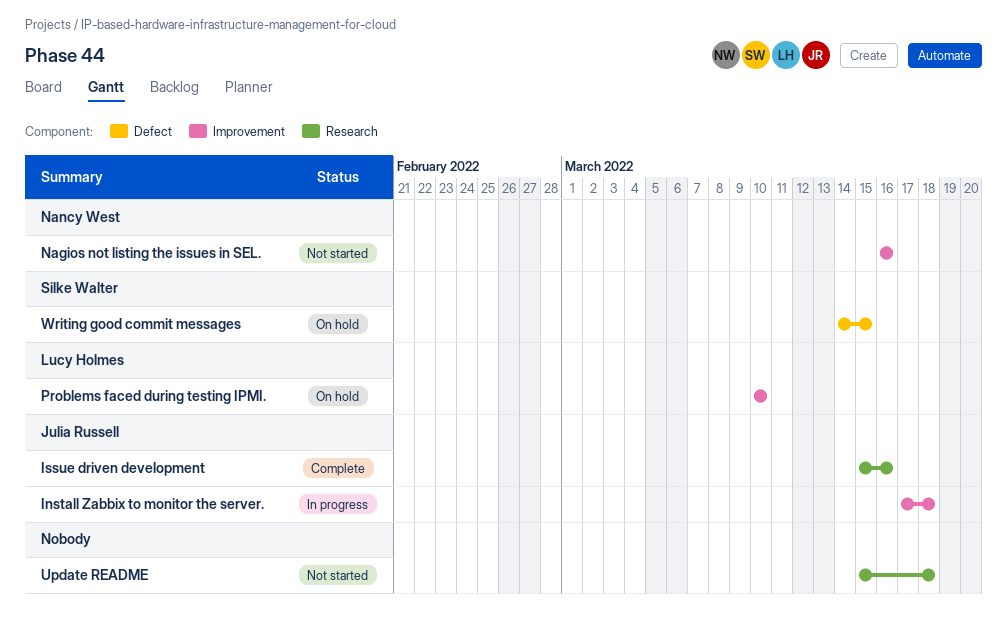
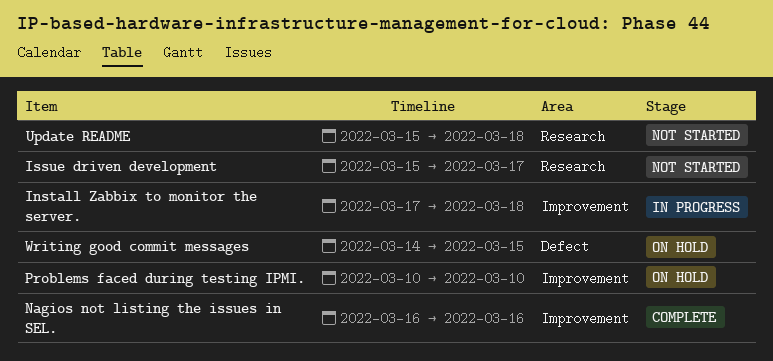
Issue driven development, status: Complete -> Not started
Issue driven development, due: Mar 16 -> Mar 17
Nagios not listing the issues in SEL., status: Not started -> Complete

